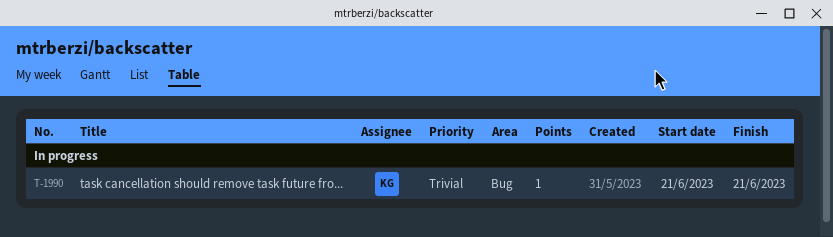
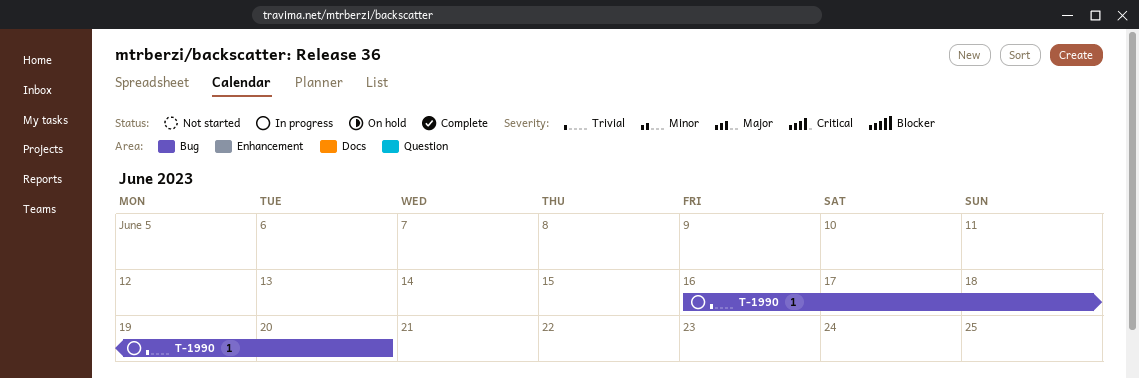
T-1990, start: Jun 21 -> Jun 16
T-1990, due: Jun 21 -> Jun 20

